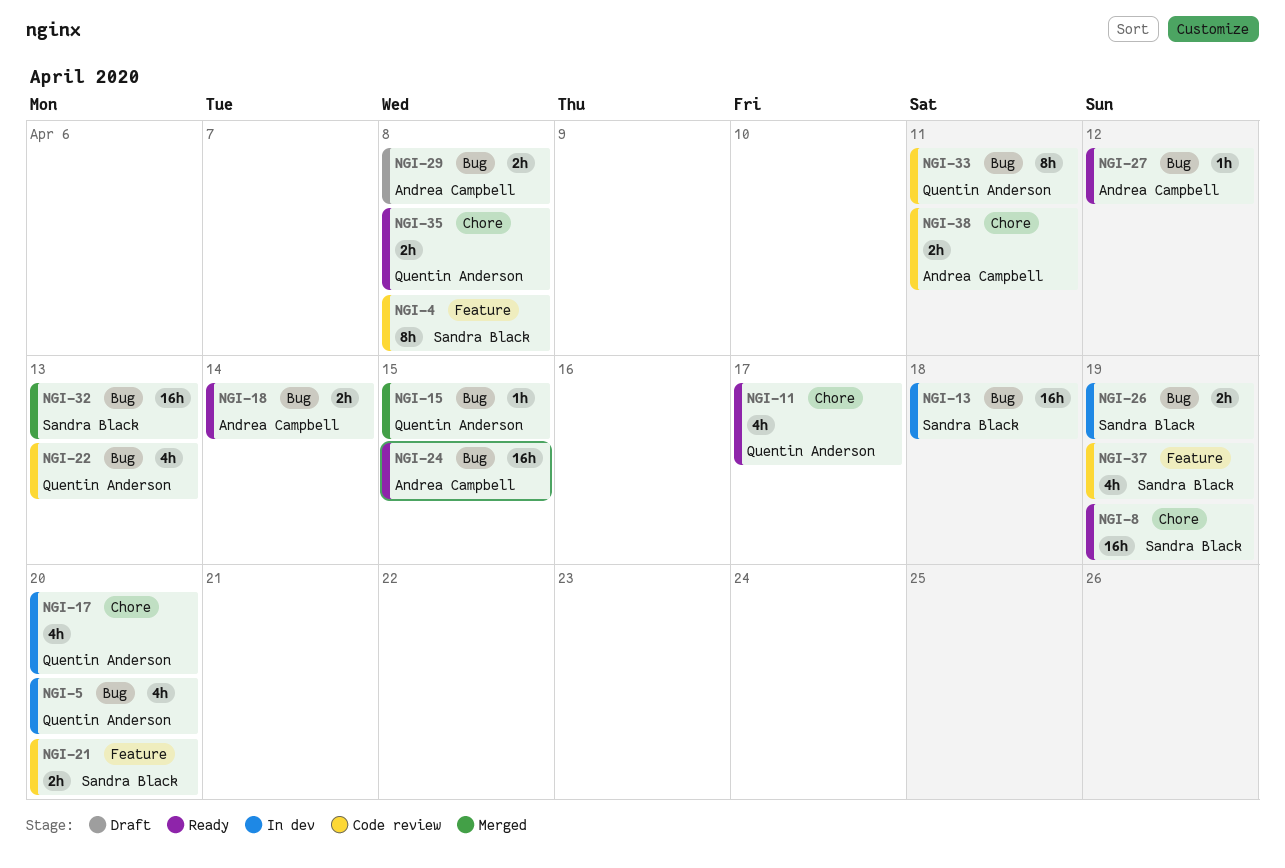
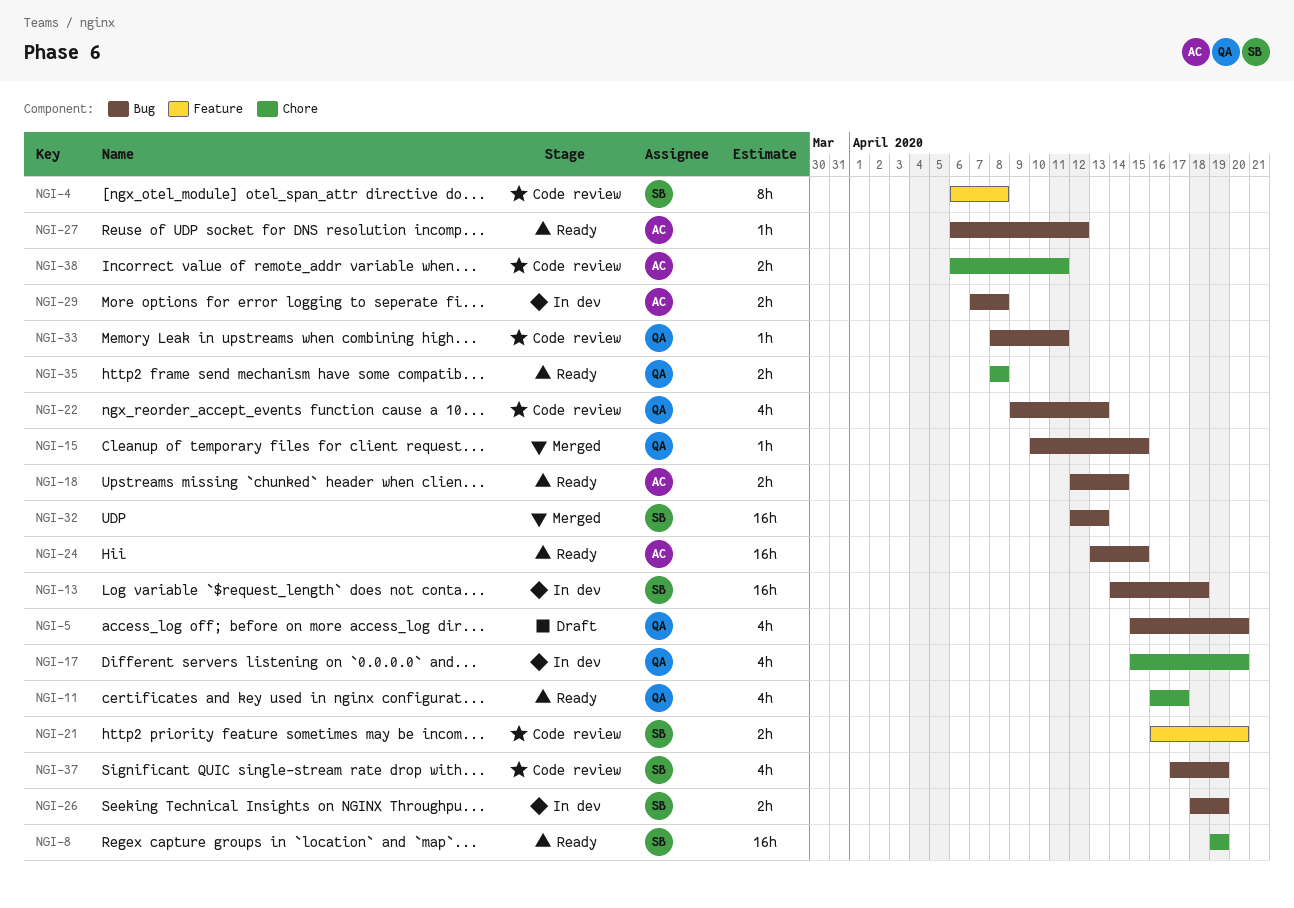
NGI-5, status: In dev -> Draft
NGI-29, status: Draft -> In dev
NGI-33, estimate: 8h -> 1h
NGI-37, label: Feature -> Bug

